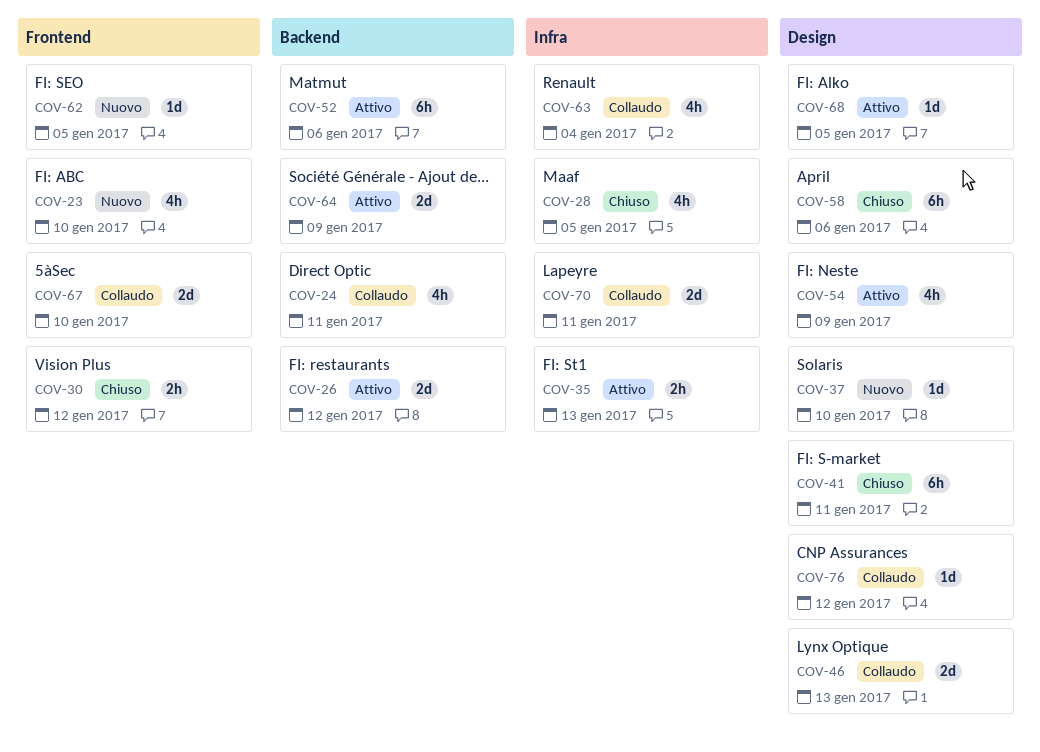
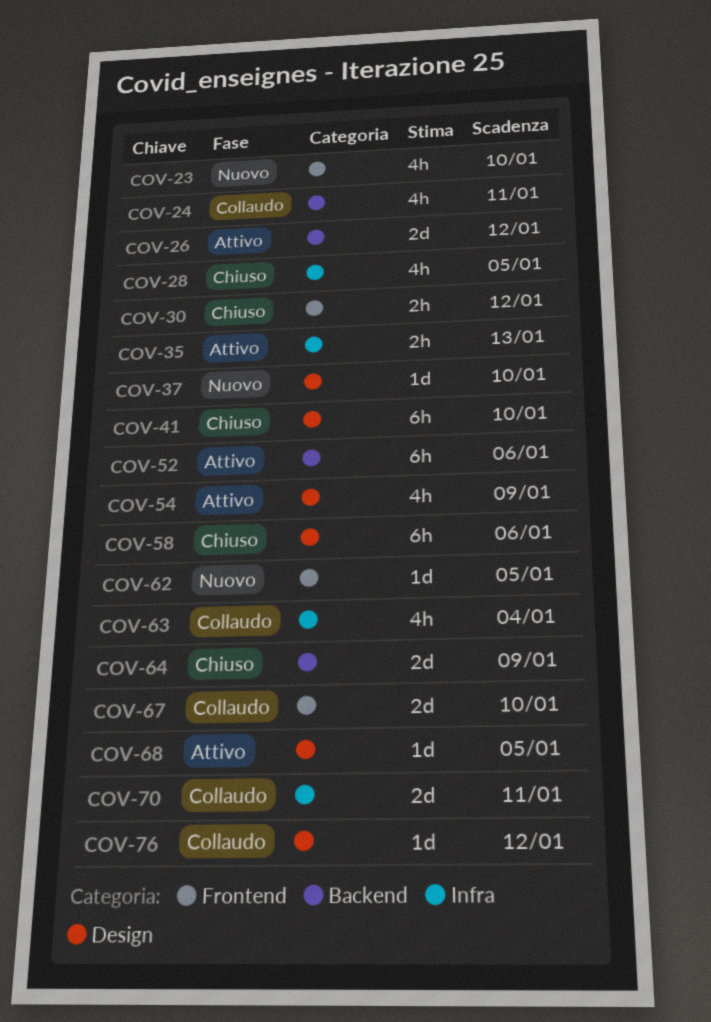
COV-41, due: Jan 11 -> Jan 10
COV-46: present -> none
COV-64, status: Attivo -> Chiuso

